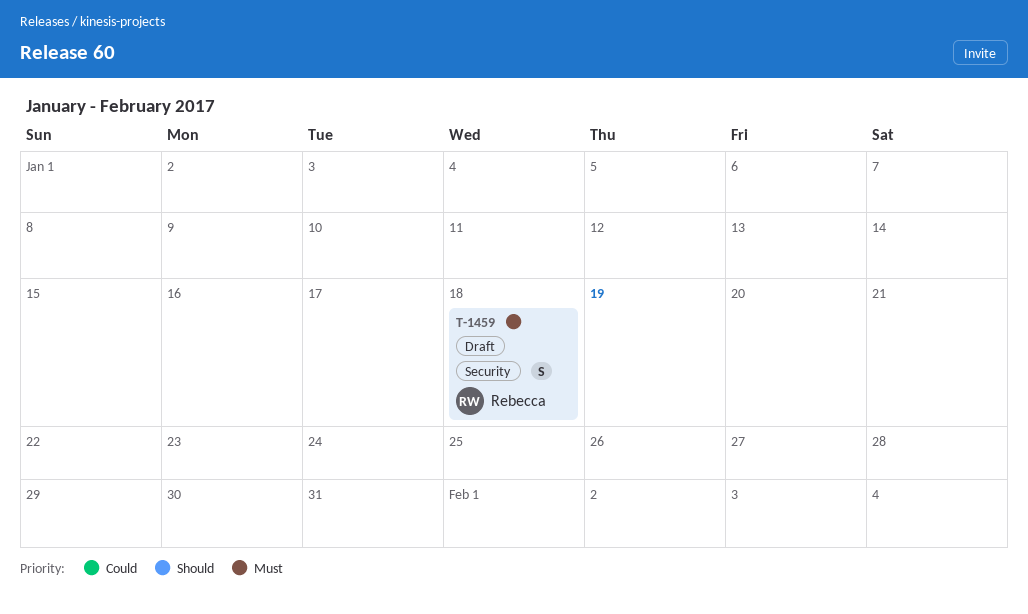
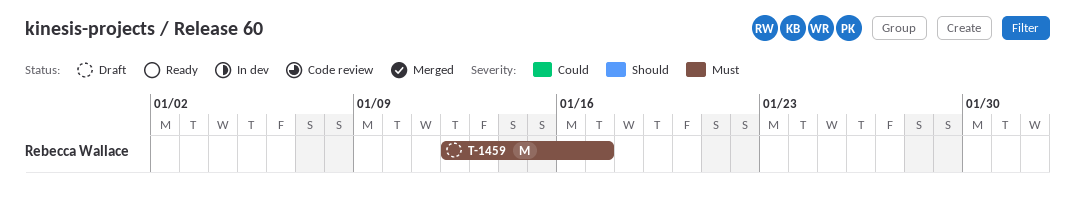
T-1459, estimate: S -> M
T-1459, due: Jan 18 -> Jan 17

